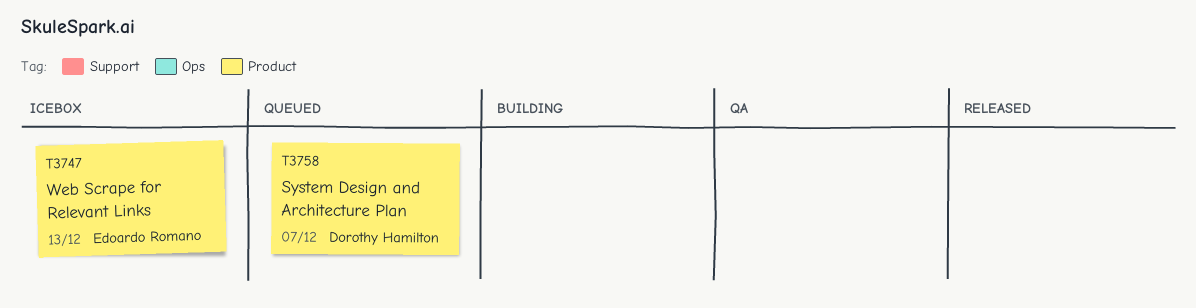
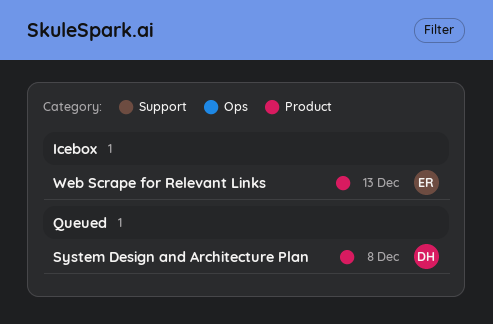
System Design and Architecture Plan, due: Dec 7 -> Dec 8

